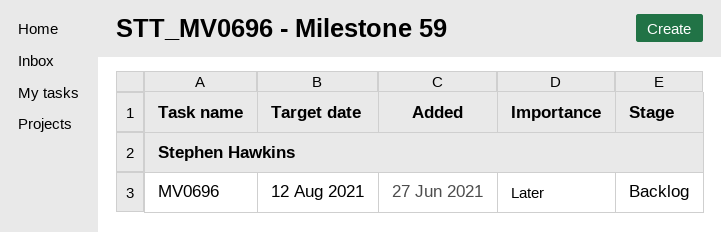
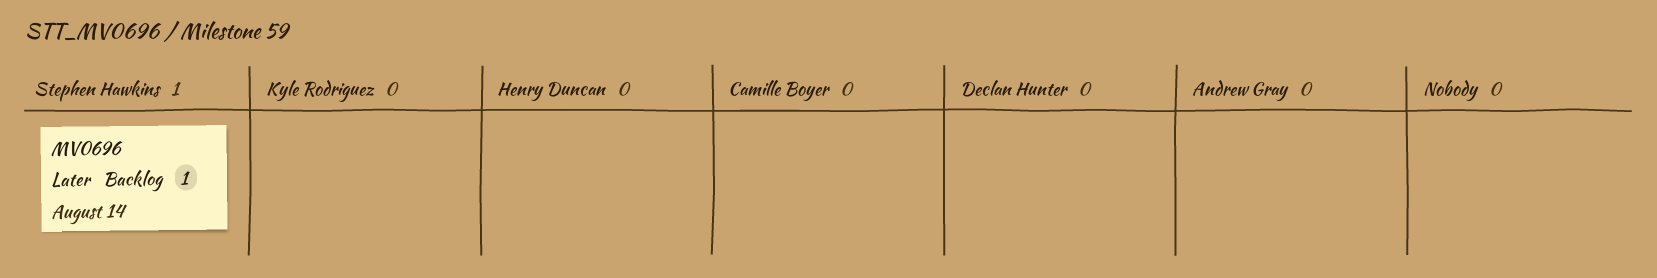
MV0696, due: Aug 12 -> Aug 14

